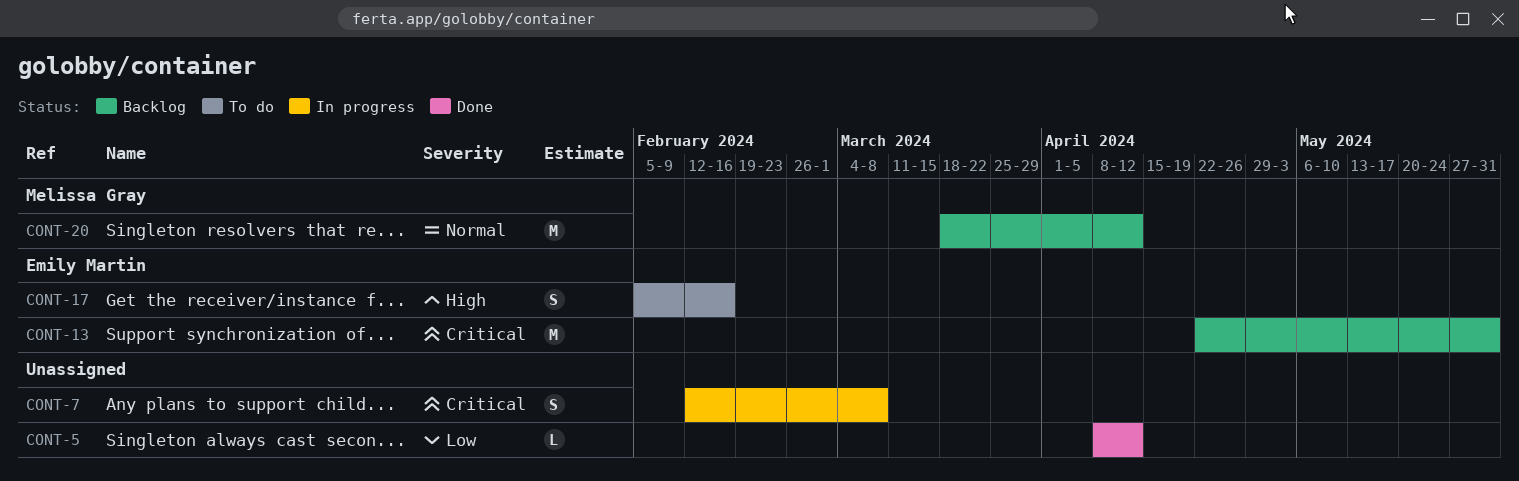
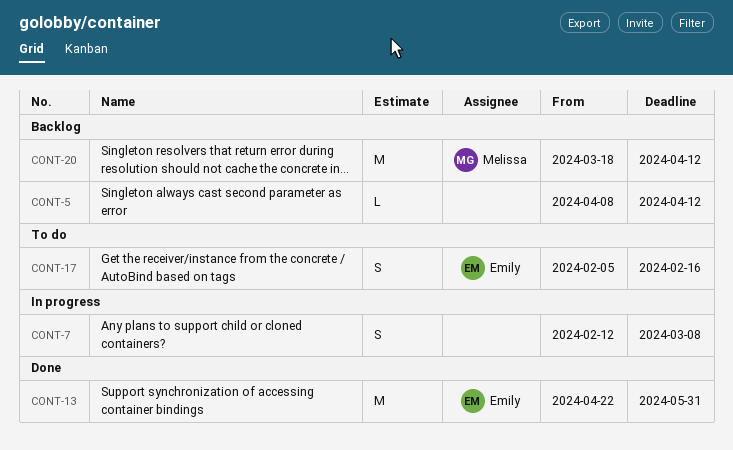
CONT-5, status: Done -> Backlog
CONT-13, status: Backlog -> Done

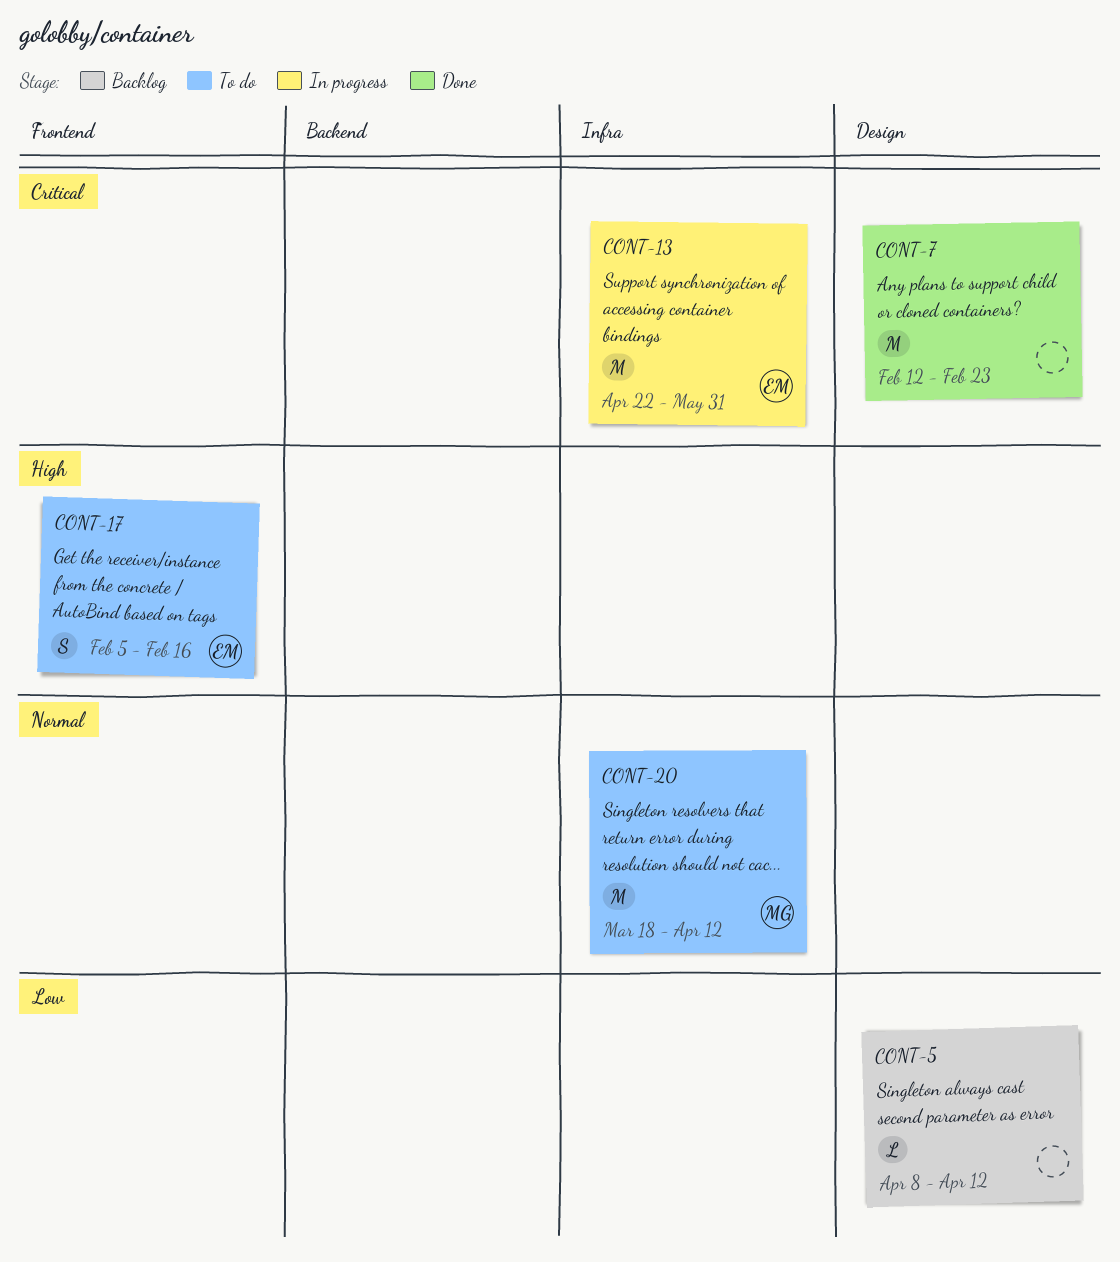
CONT-7, status: In progress -> Done
CONT-7, estimate: S -> M
CONT-7, due: Mar 8 -> Feb 23
CONT-13, status: Done -> In progress
CONT-20, status: Backlog -> To do

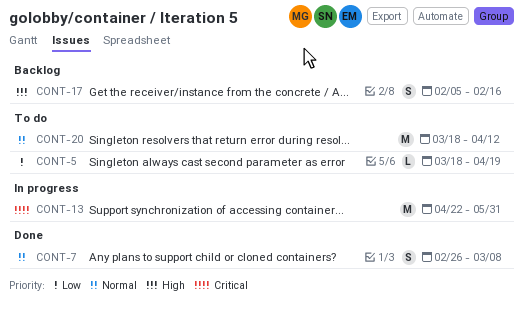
CONT-5, status: Backlog -> To do
CONT-5, start: Apr 8 -> Mar 18
CONT-5, due: Apr 12 -> Apr 19
CONT-7, priority: Critical -> Normal
CONT-7, estimate: M -> S
CONT-7, start: Feb 12 -> Feb 26
CONT-7, due: Feb 23 -> Mar 8
CONT-17, status: To do -> Backlog

